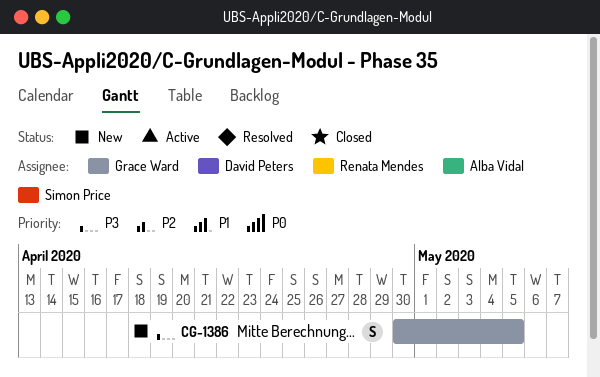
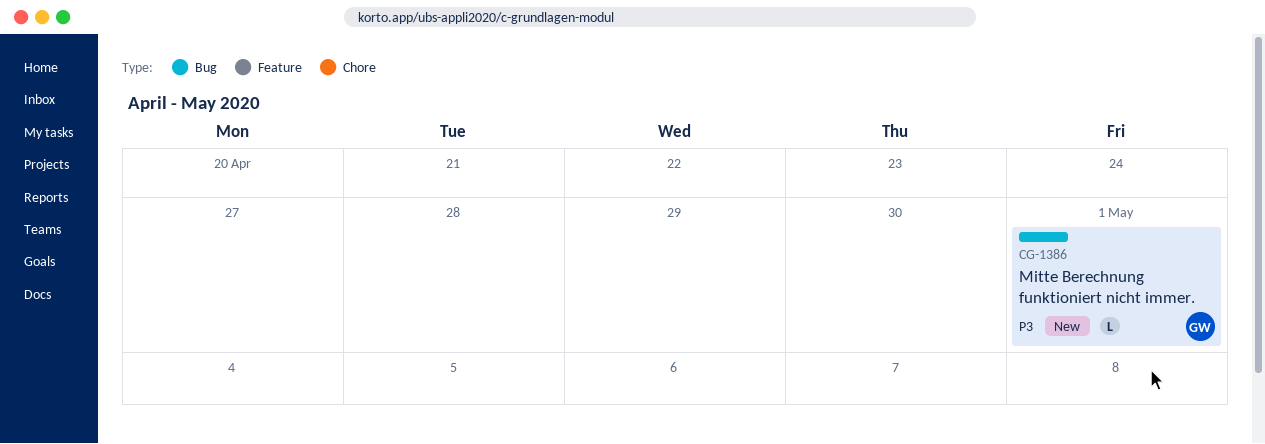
CG-1386, estimate: S -> L
CG-1386, due: May 5 -> May 1

